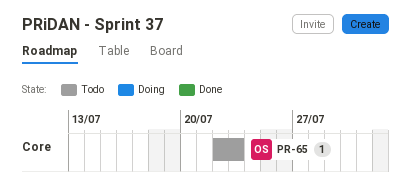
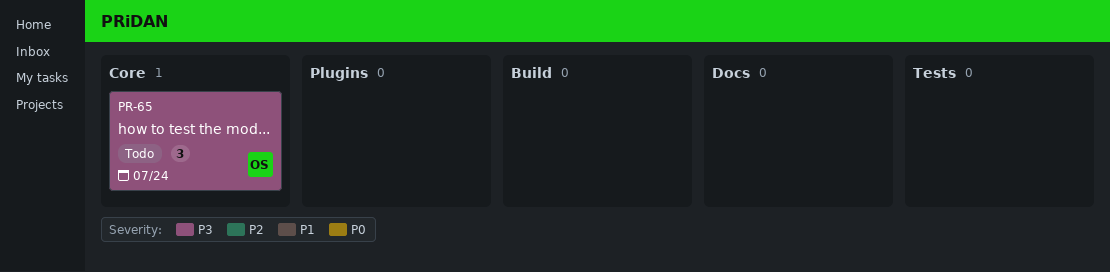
PR-65, estimate: 1 -> 3
PR-65, due: Jul 23 -> Jul 24

